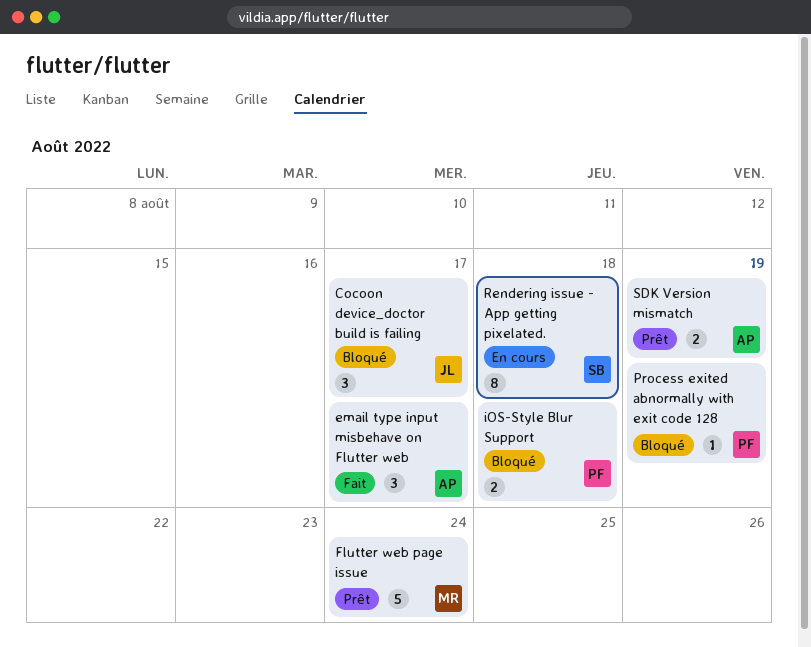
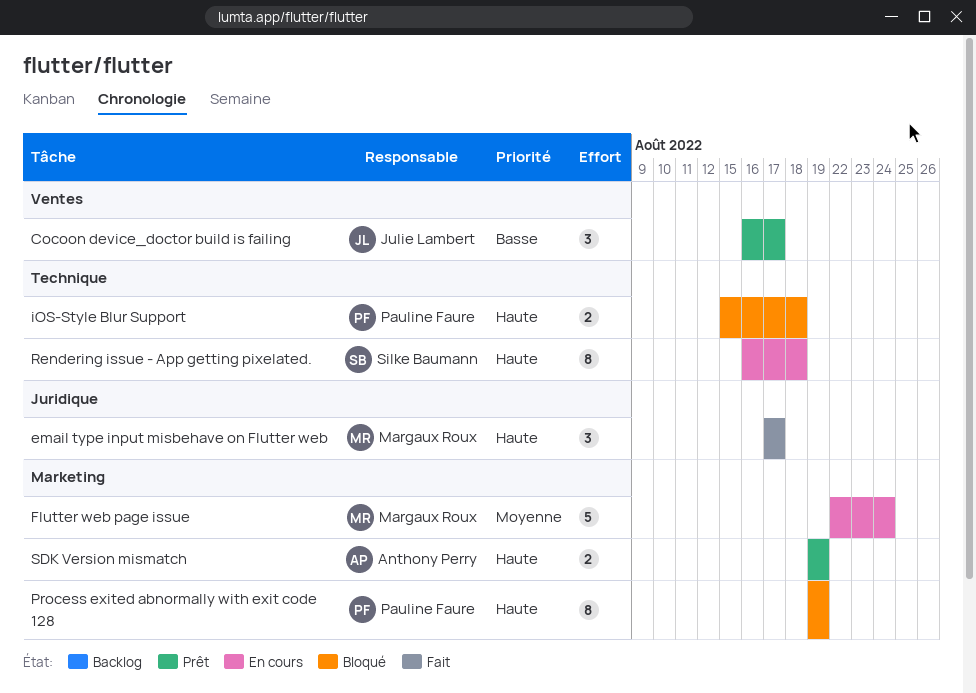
Cocoon device_doctor build is failing, status: Bloqué -> Prêt
email type input misbehave on Flutter web, owner: Anthony Perry -> Margaux Roux
Flutter web page issue, status: Prêt -> En cours
Process exited abnormally with exit code 128, estimate: 1 -> 8

